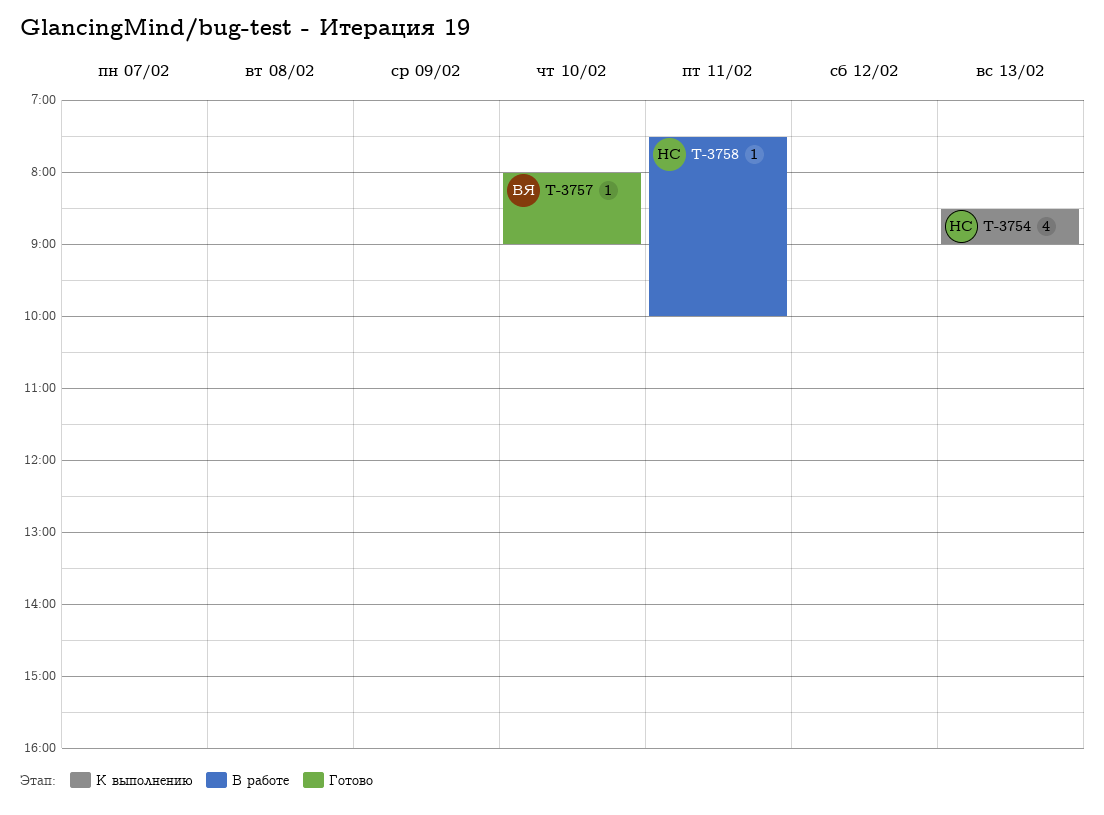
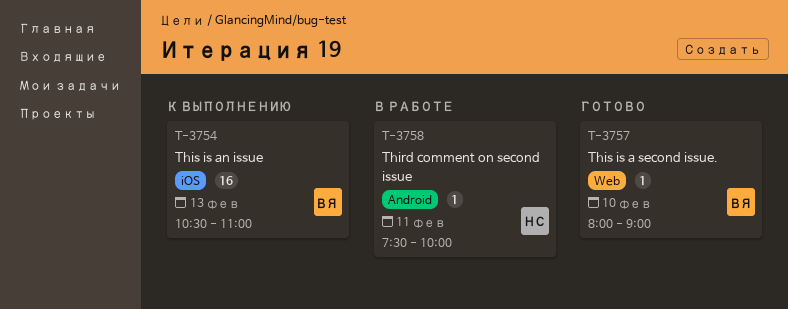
T-3754, owner: НС -> ВЯ
T-3754, estimate: 4 -> 16
T-3754, begins: 08:30 -> 10:30
T-3754, ends: 09:00 -> 11:00

